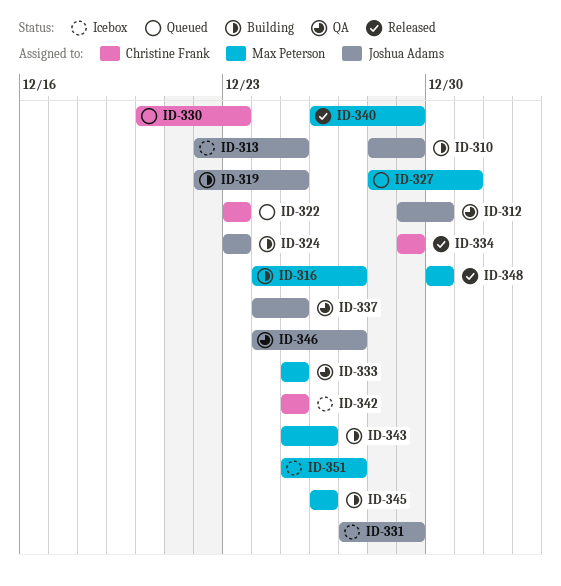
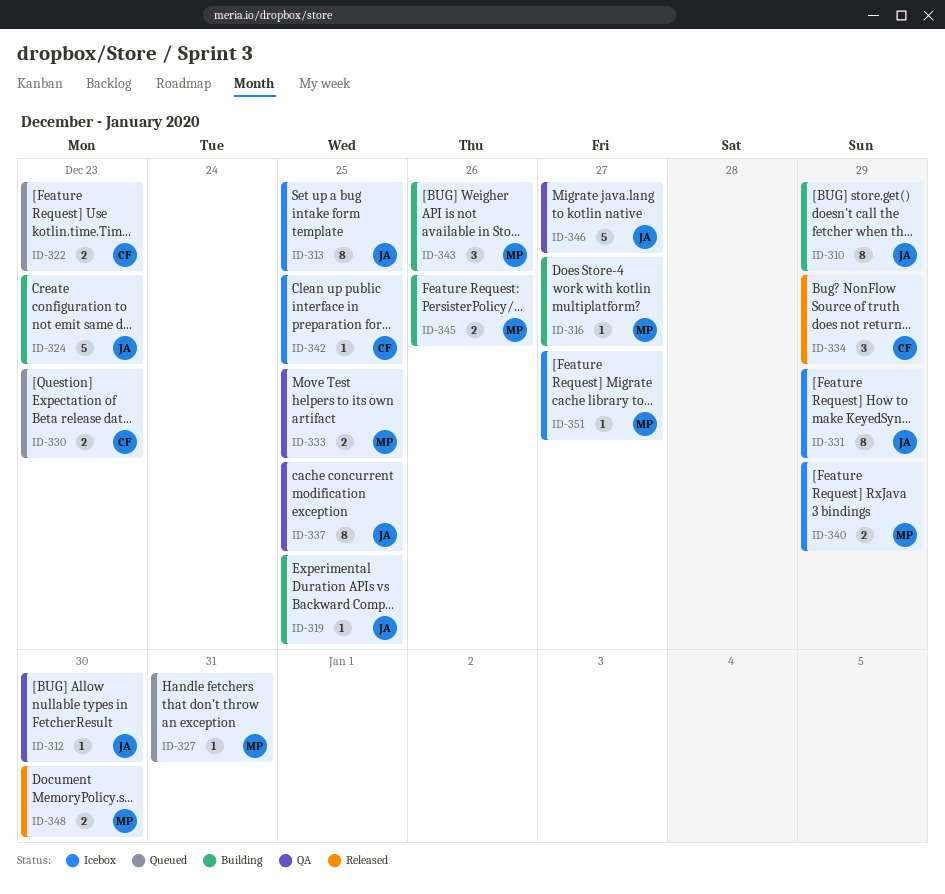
ID-340, status: Released -> Icebox

